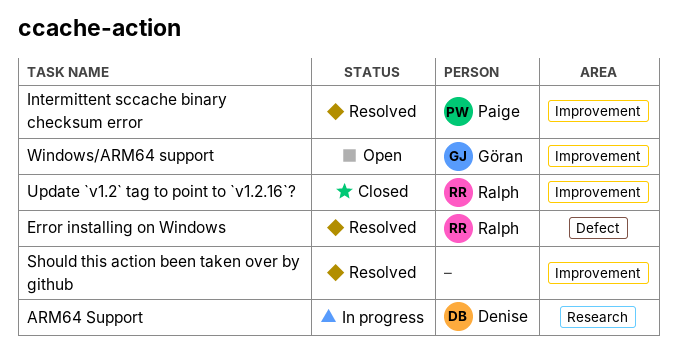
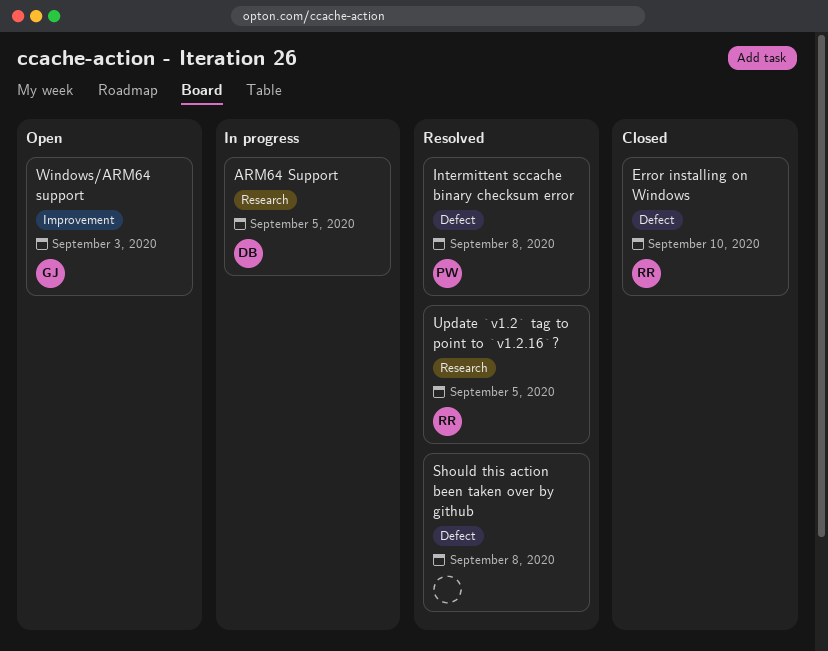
Error installing on Windows, status: Resolved -> Closed
Intermittent sccache binary checksum error, label: Improvement -> Defect
Should this action been taken over by github, label: Improvement -> Defect
Update `v1.2` tag to point to `v1.2.16`?, status: Closed -> Resolved
Update `v1.2` tag to point to `v1.2.16`?, label: Improvement -> Research

